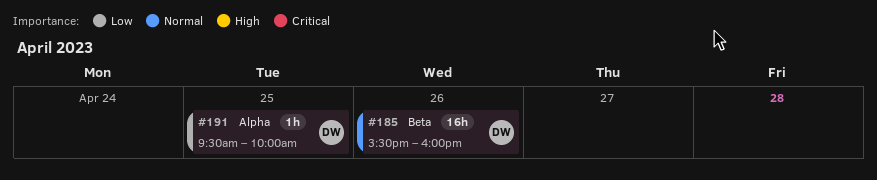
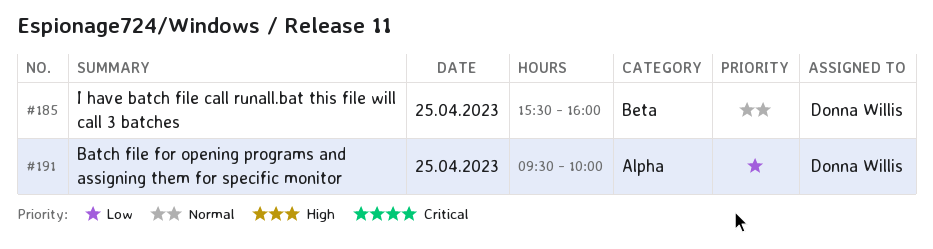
#185, day: Apr 26 -> Apr 25

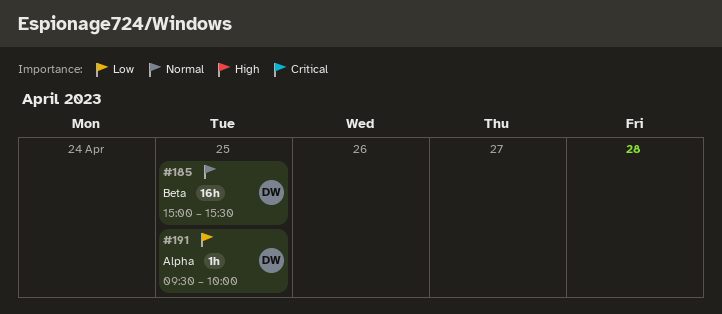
#185, begins: 15:30 -> 15:00
#185, ends: 16:00 -> 15:30

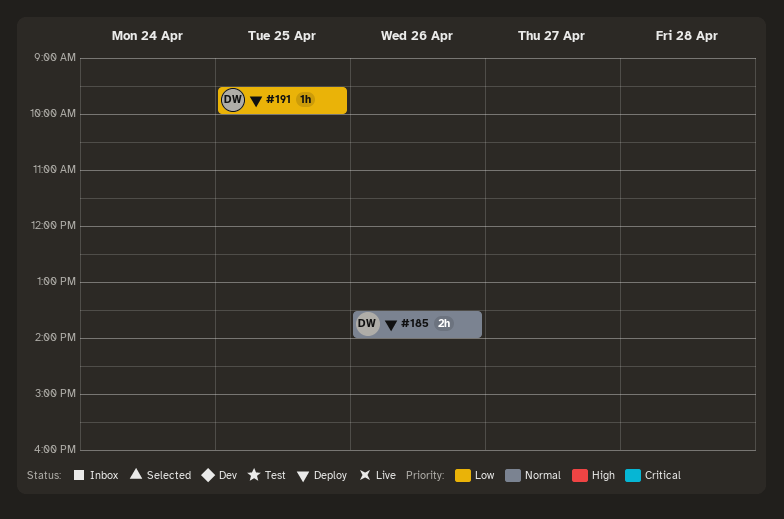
#185, estimate: 16h -> 2h
#185, day: Apr 25 -> Apr 26
#185, begins: 15:00 -> 13:30
#185, ends: 15:30 -> 14:00

